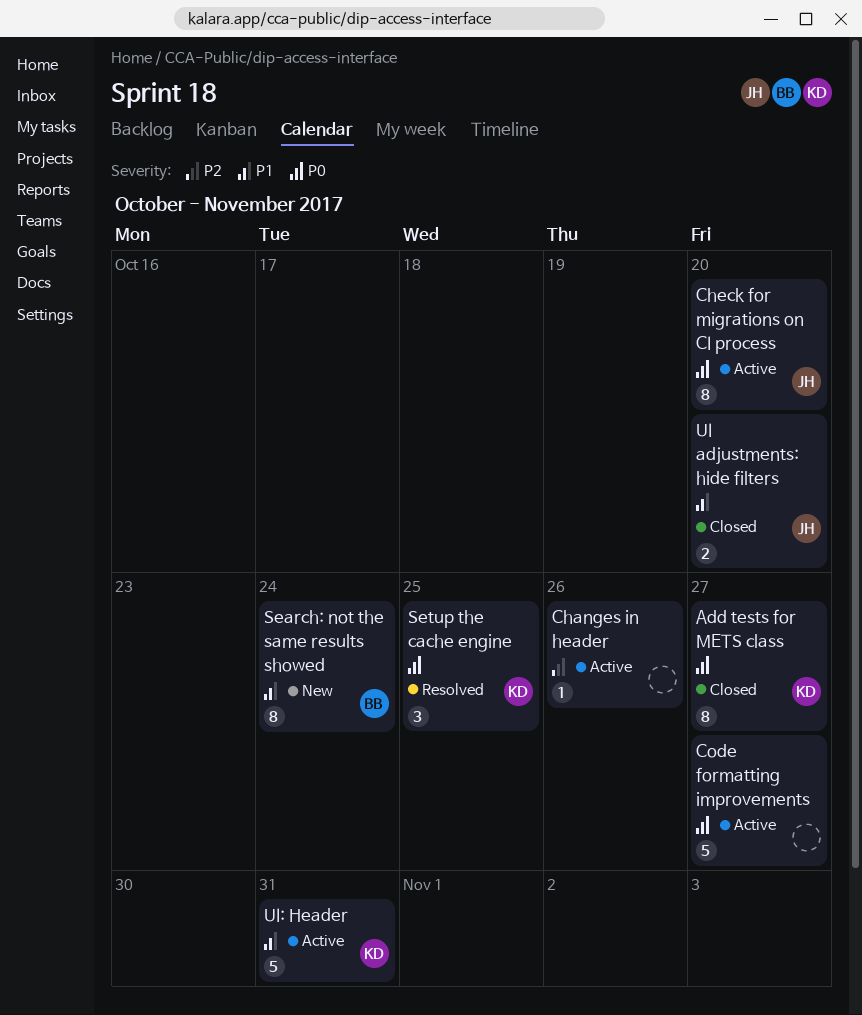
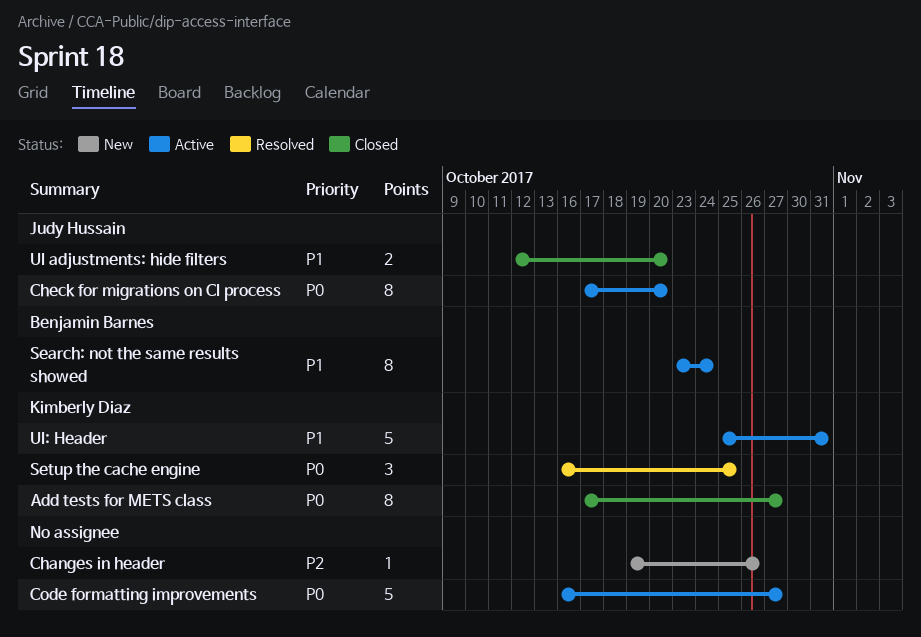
Changes in header, status: Active -> New
Search: not the same results showed, status: New -> Active

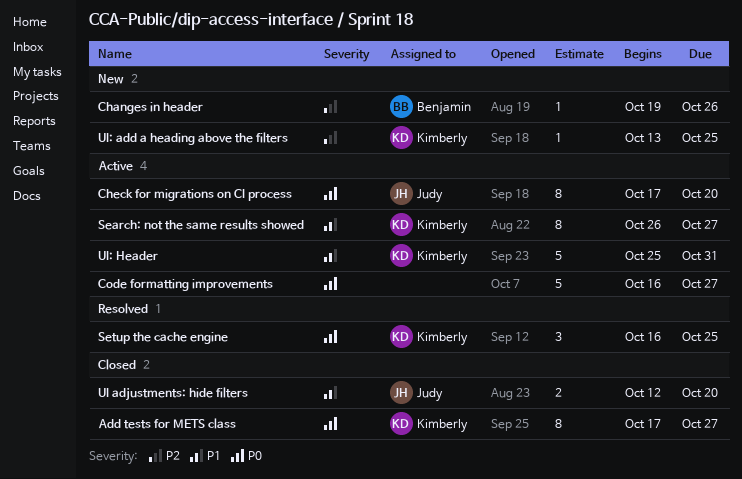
Changes in header, owner: none -> Benjamin Barnes
Search: not the same results showed, owner: Benjamin Barnes -> Kimberly Diaz
Search: not the same results showed, start: Oct 23 -> Oct 26
Search: not the same results showed, due: Oct 24 -> Oct 27
UI: add a heading above the filters: none -> present

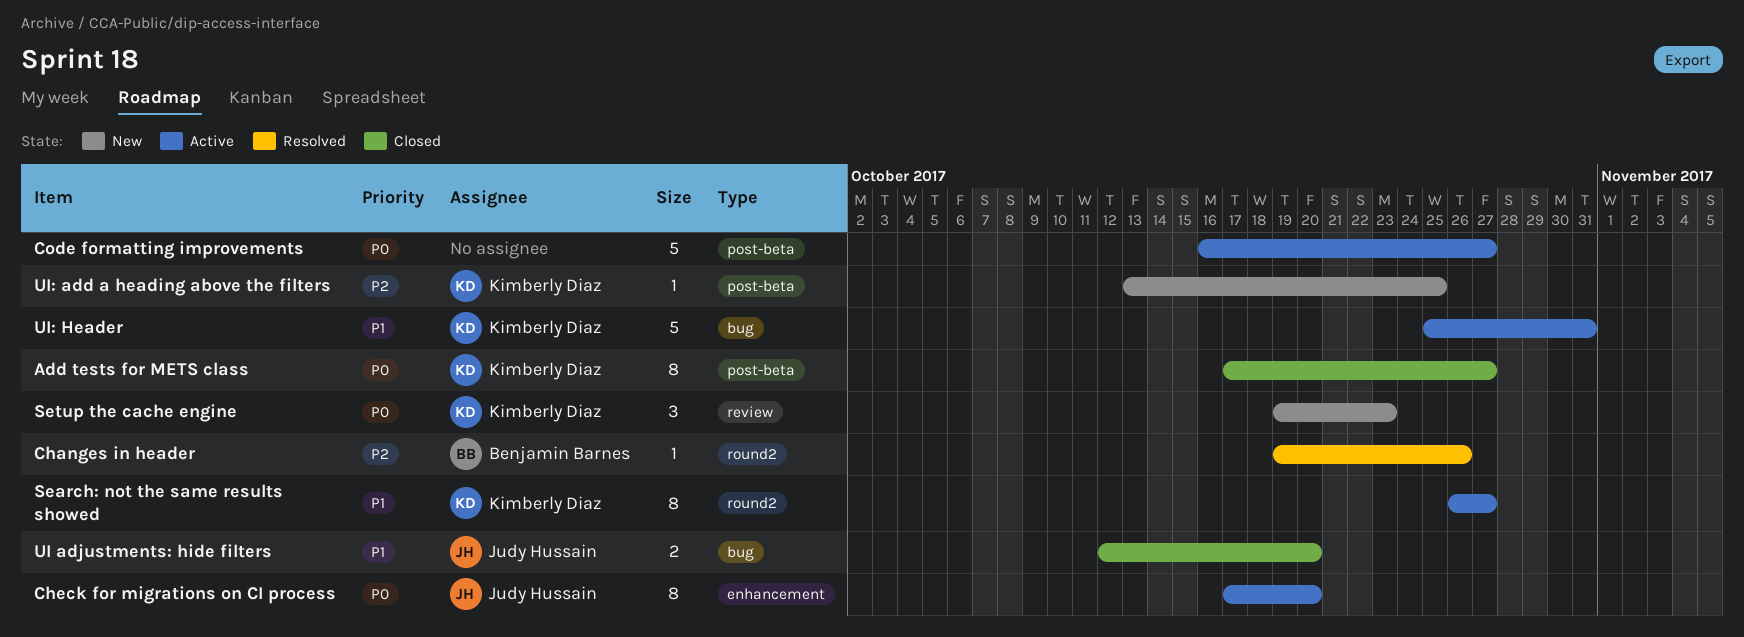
Changes in header, status: New -> Resolved
Setup the cache engine, status: Resolved -> New
Setup the cache engine, start: Oct 16 -> Oct 19
Setup the cache engine, due: Oct 25 -> Oct 23

